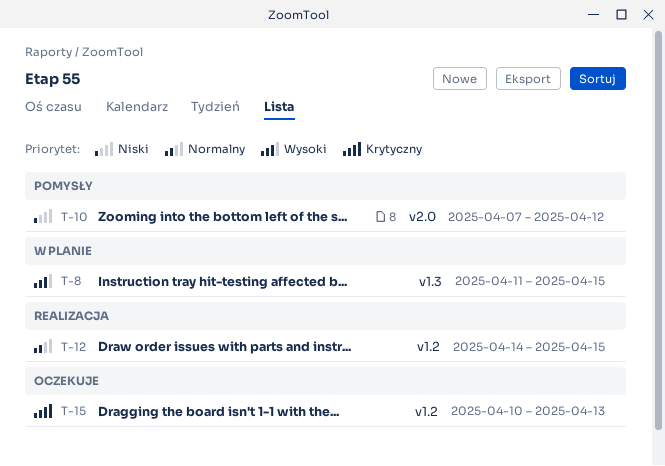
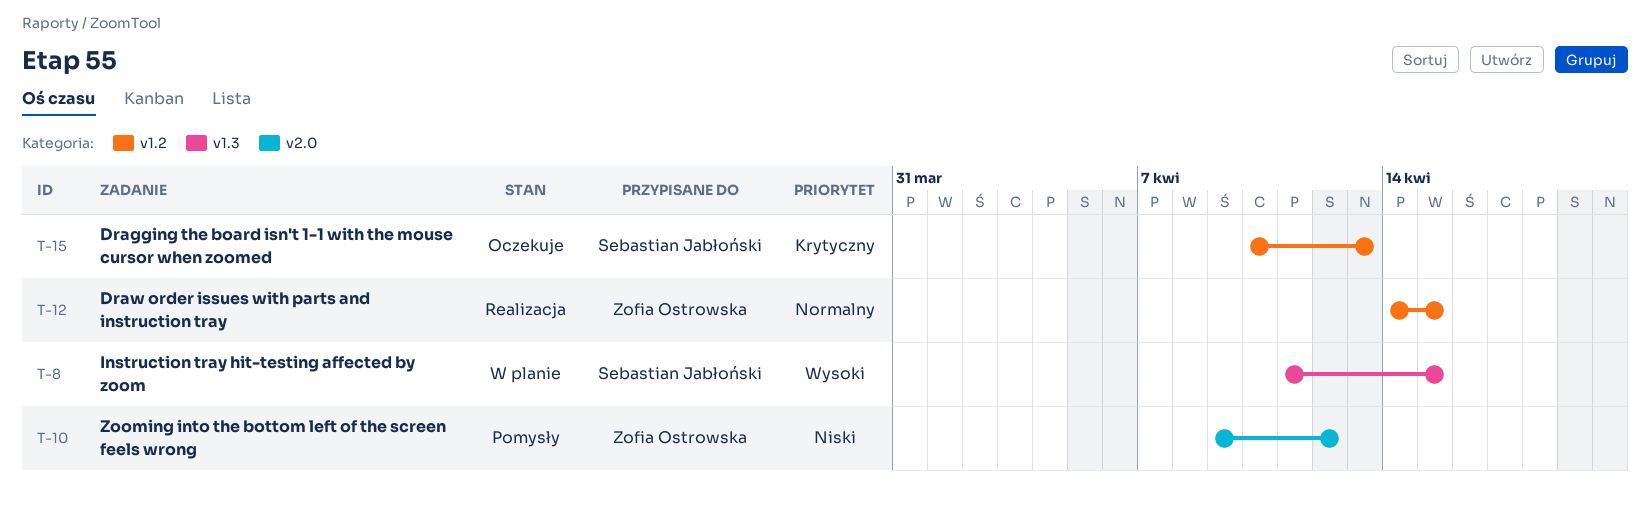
T-10, start: Apr 7 -> Apr 9

